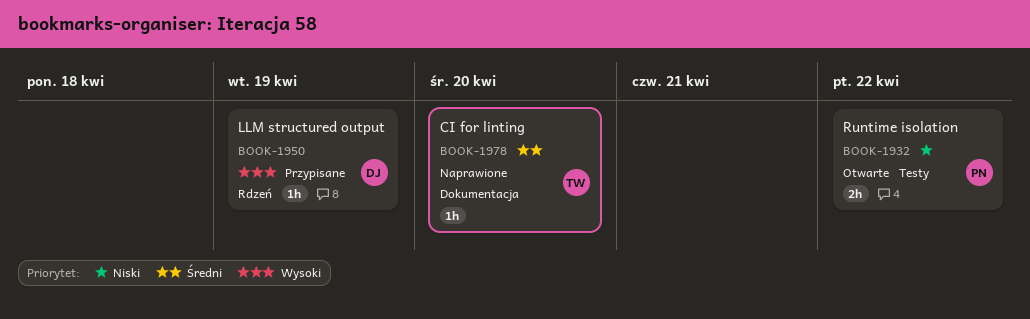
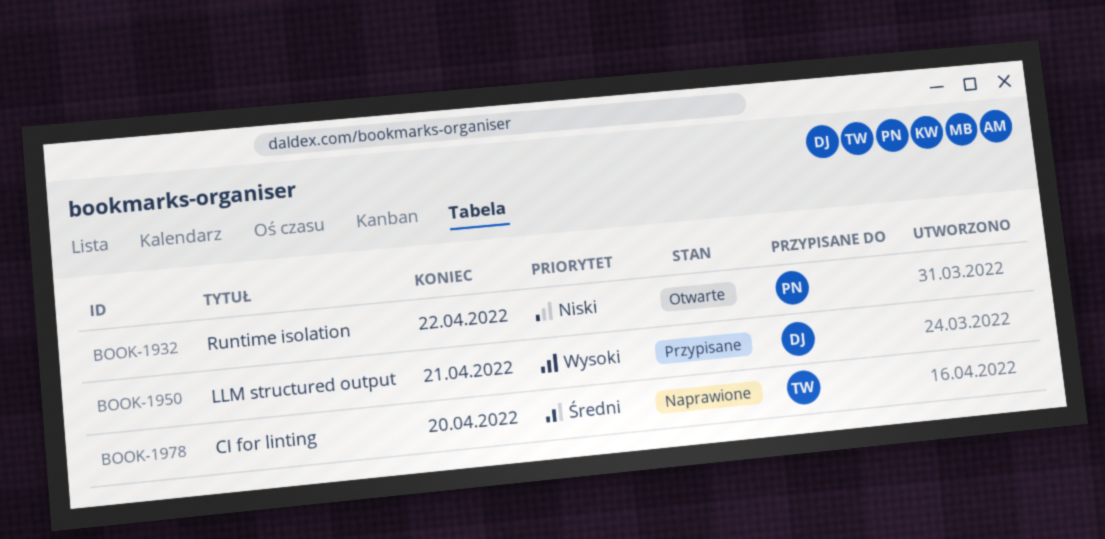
BOOK-1950, due: Apr 19 -> Apr 21

